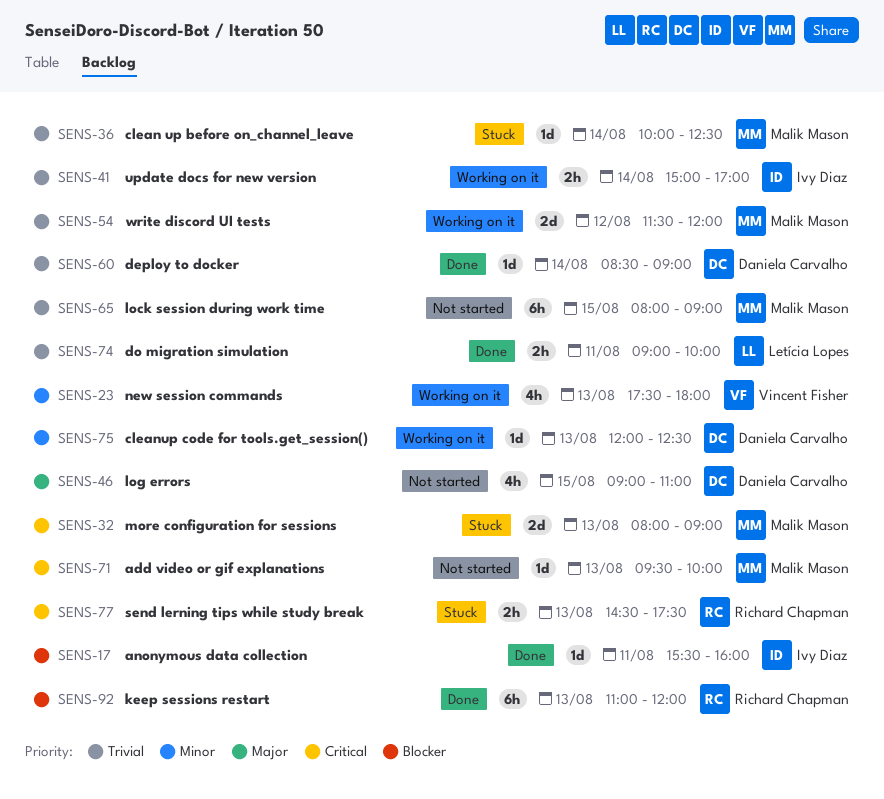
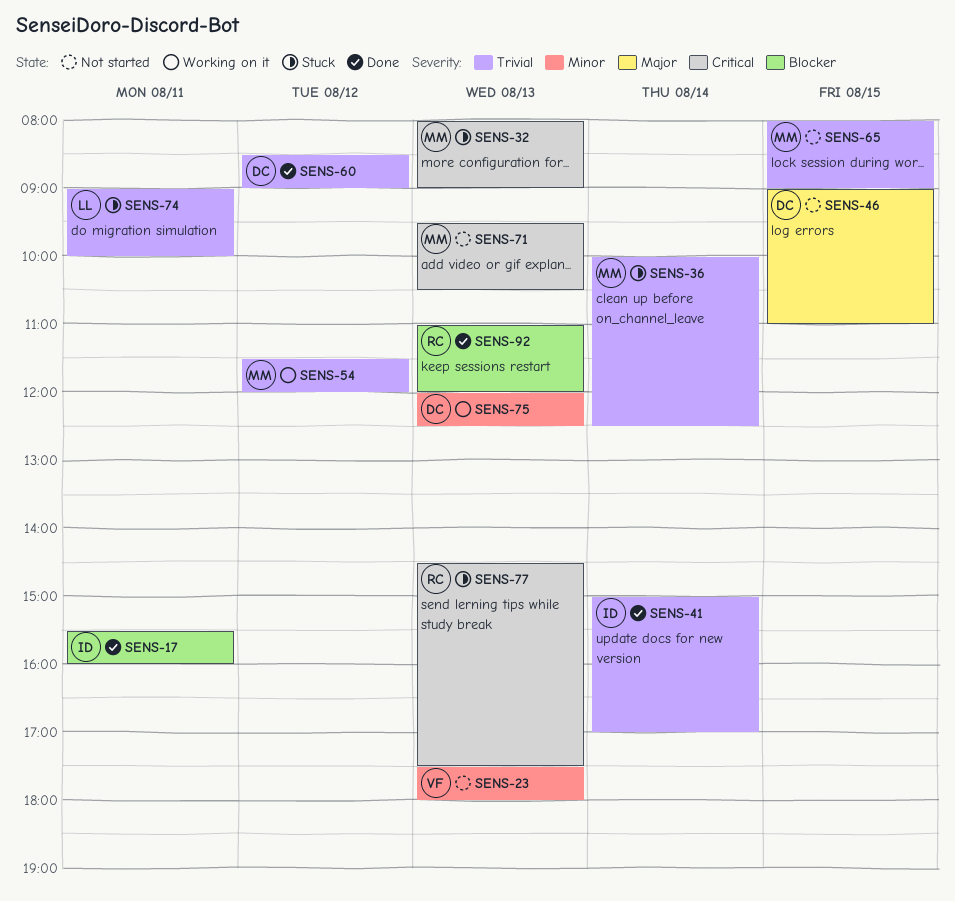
SENS-23, status: Working on it -> Not started
SENS-41, status: Working on it -> Done
SENS-60, day: Aug 14 -> Aug 12
SENS-71, ends: 10:00 -> 10:30
SENS-74, status: Done -> Stuck

